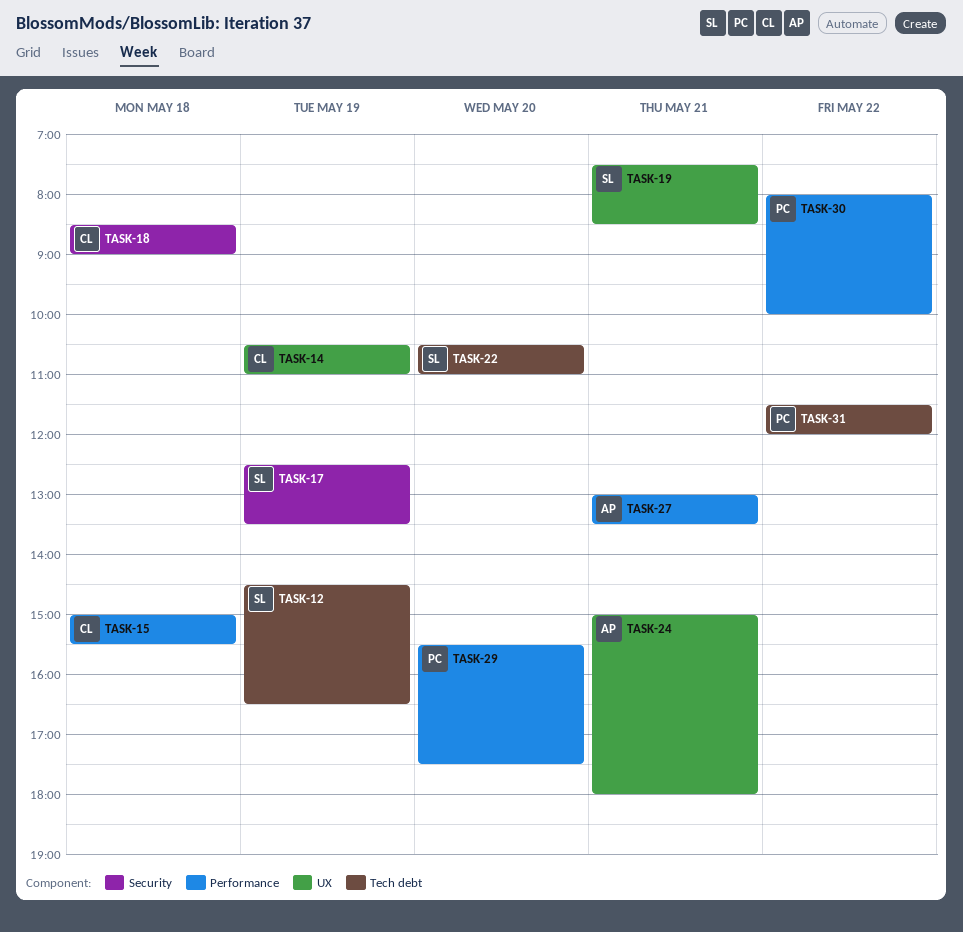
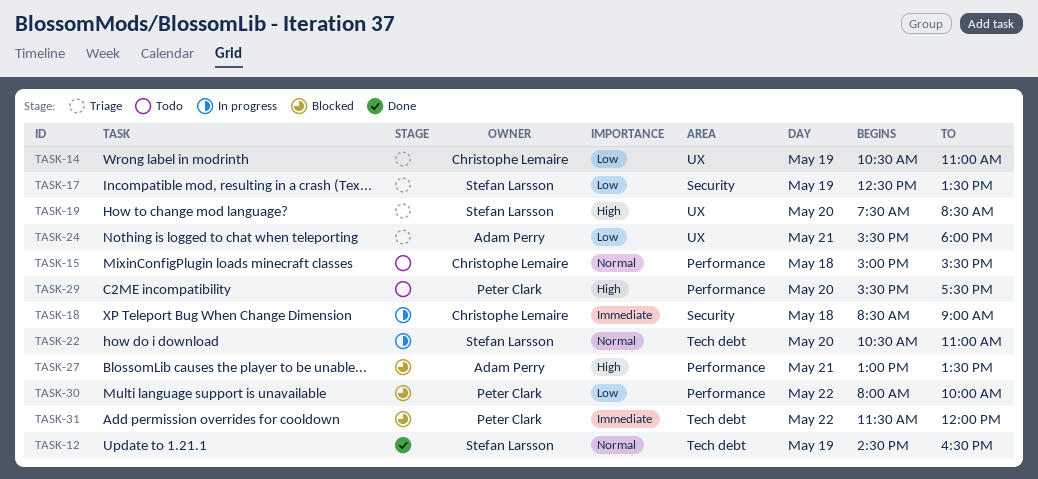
TASK-19, day: May 21 -> May 20
TASK-24, begins: 15:00 -> 15:30

